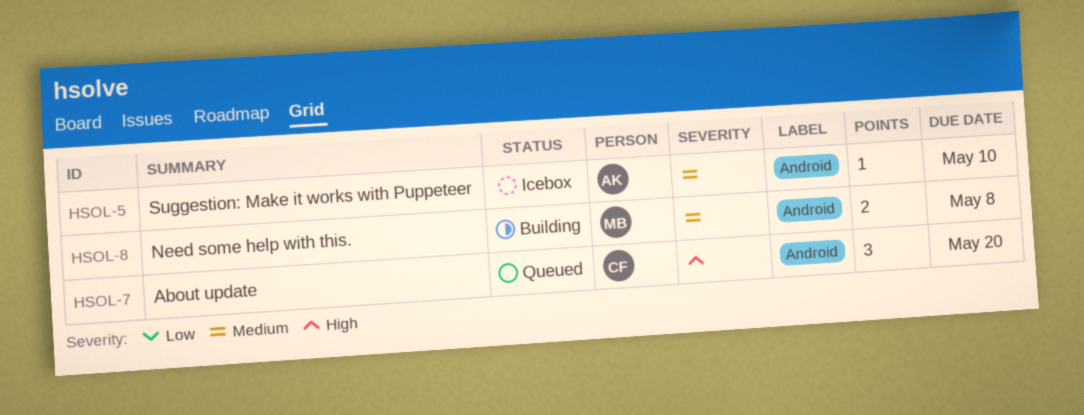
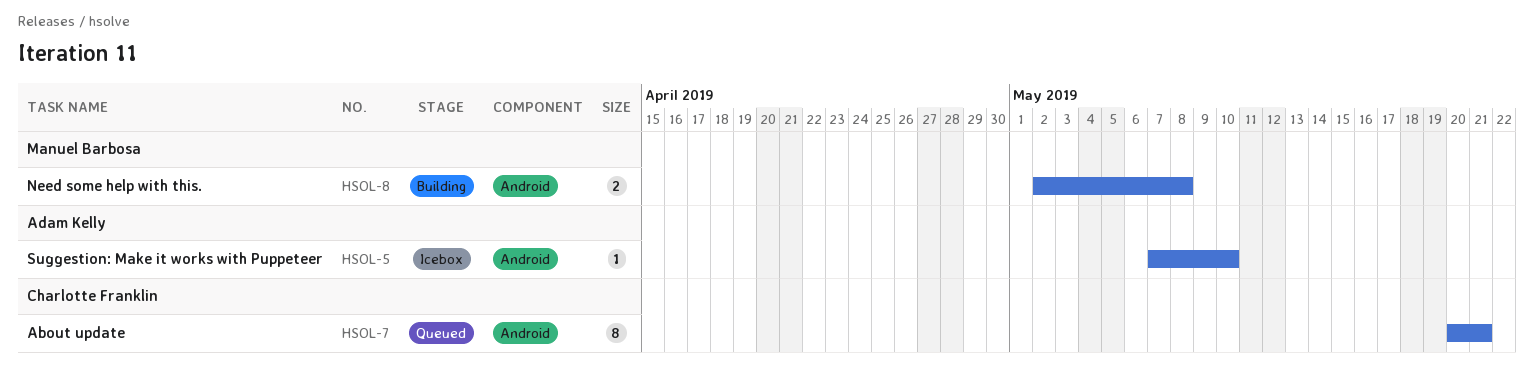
HSOL-7, estimate: 3 -> 8
HSOL-7, due: May 20 -> May 21

